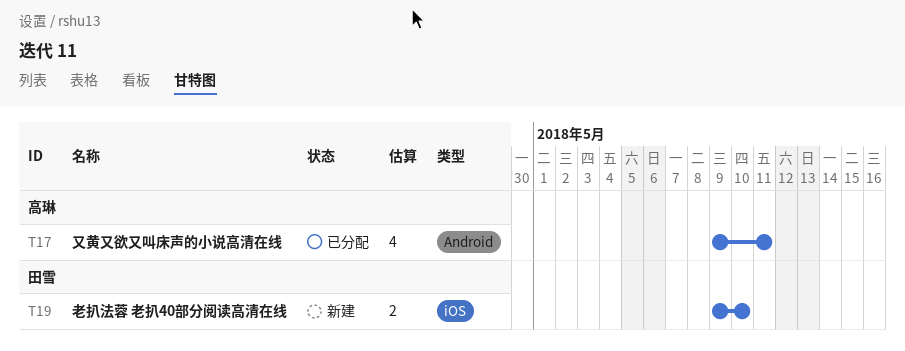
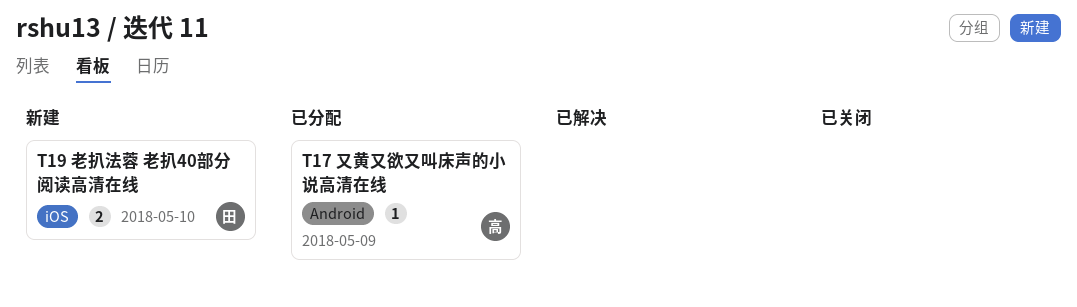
T17, estimate: 4 -> 1
T17, due: May 11 -> May 9

